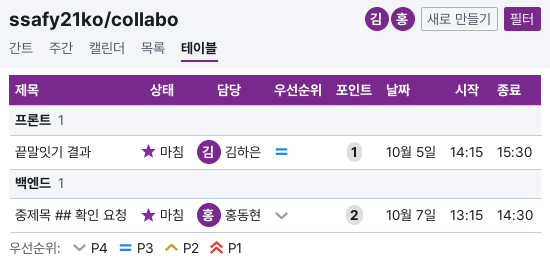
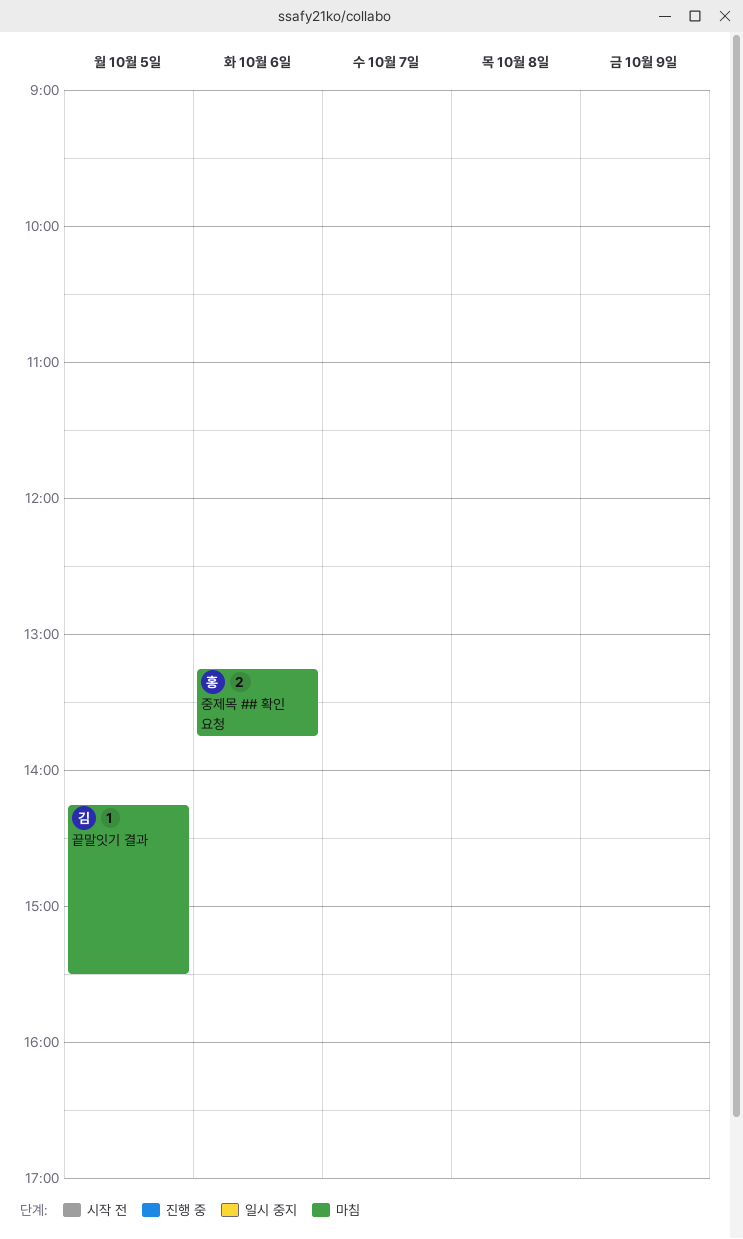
중제목 ## 확인 요청, day: Oct 7 -> Oct 6
중제목 ## 확인 요청, ends: 14:30 -> 13:45

